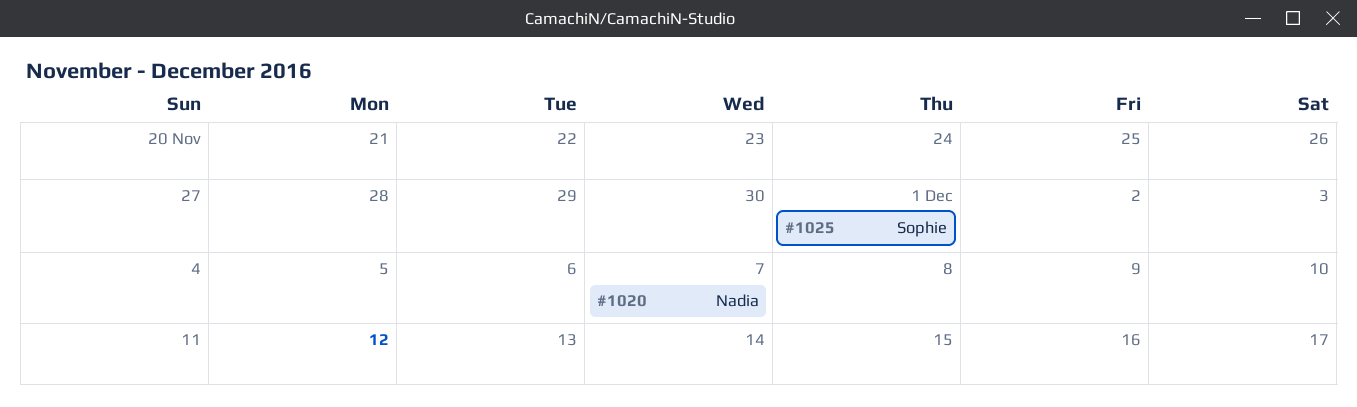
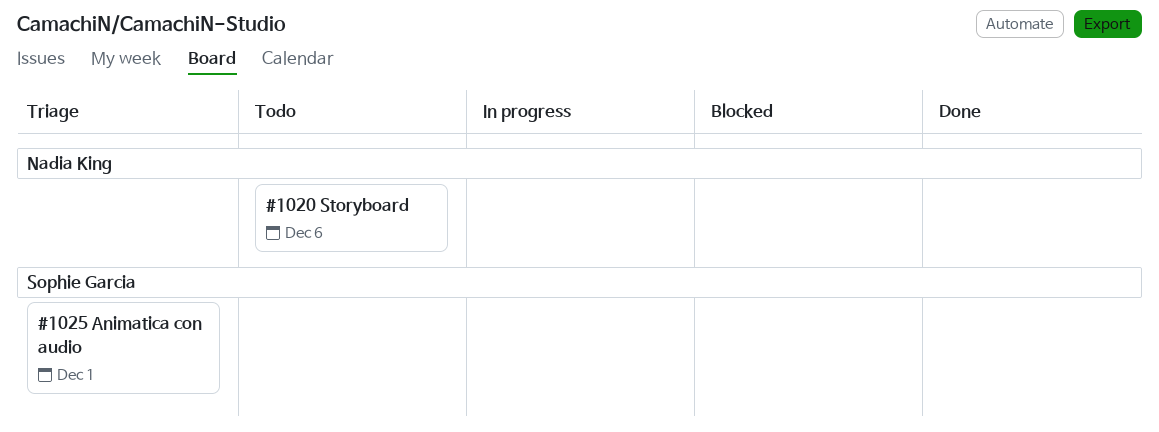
#1020, due: Dec 7 -> Dec 6

